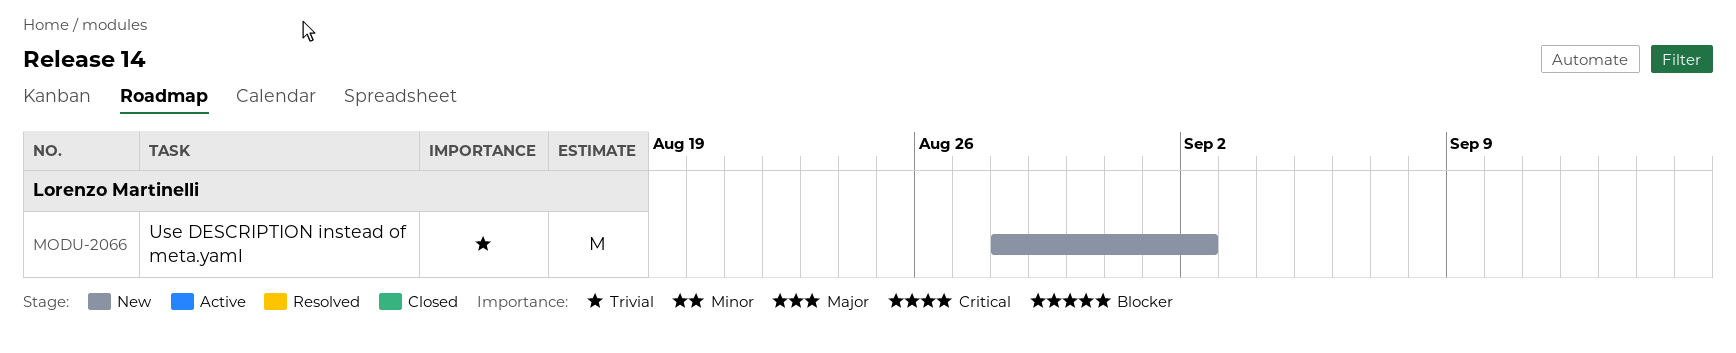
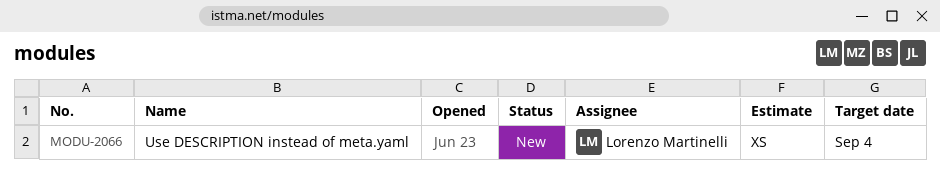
MODU-2066, estimate: M -> XS
MODU-2066, due: Sep 2 -> Sep 4

